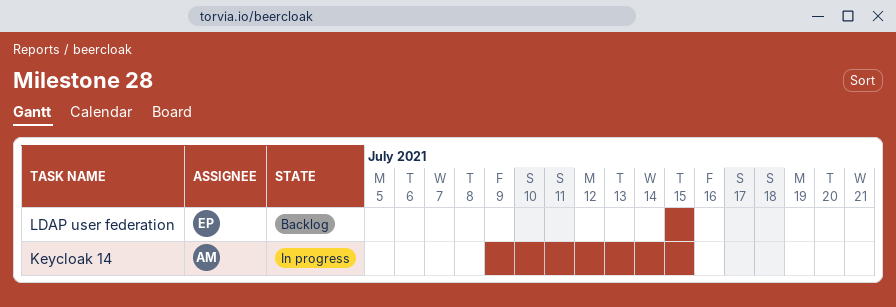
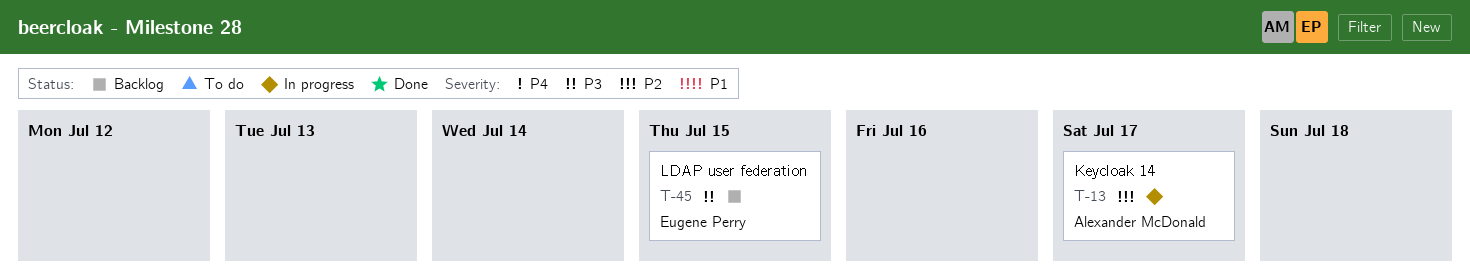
Keycloak 14, due: Jul 15 -> Jul 17

